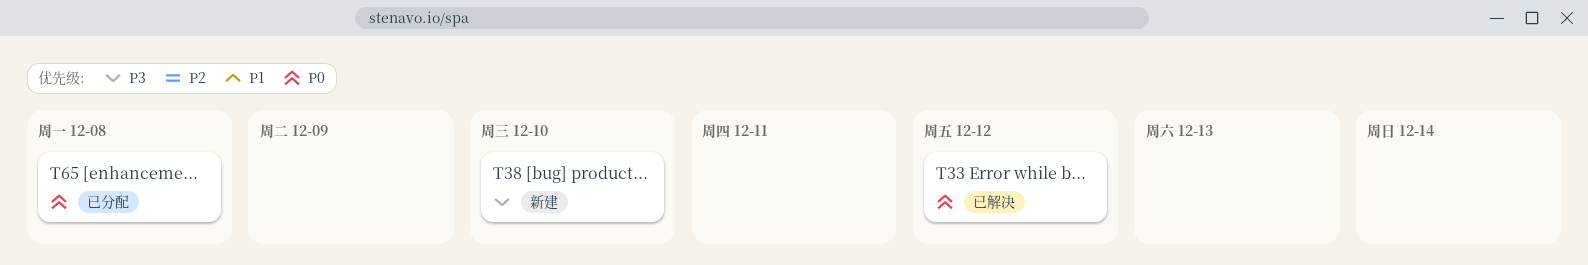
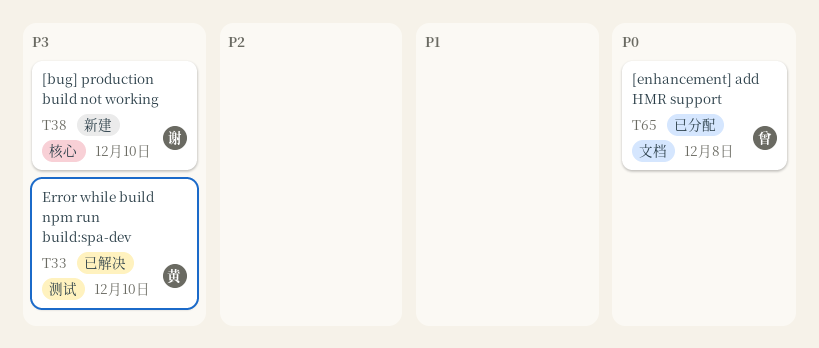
T33, priority: P0 -> P3
T33, due: Dec 12 -> Dec 10

